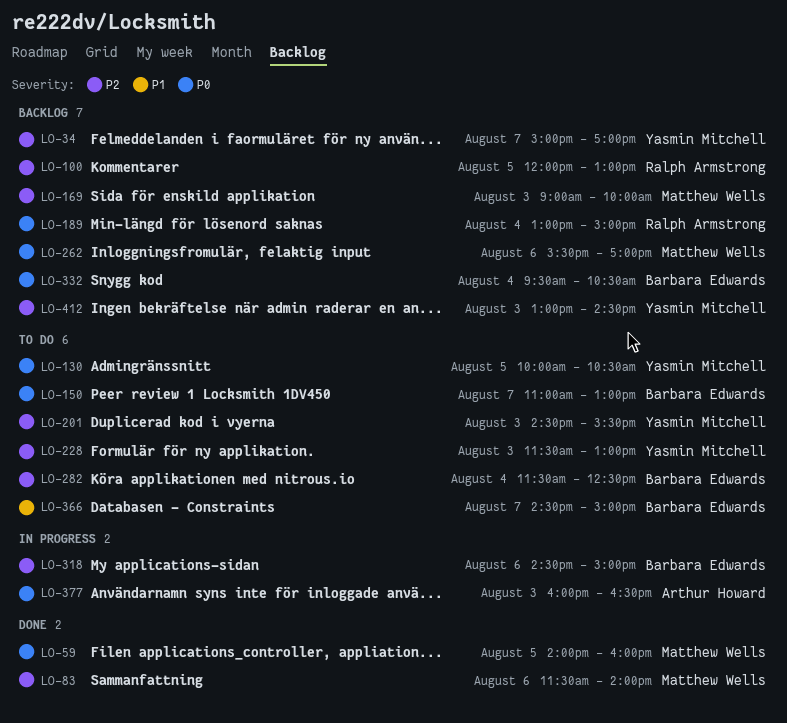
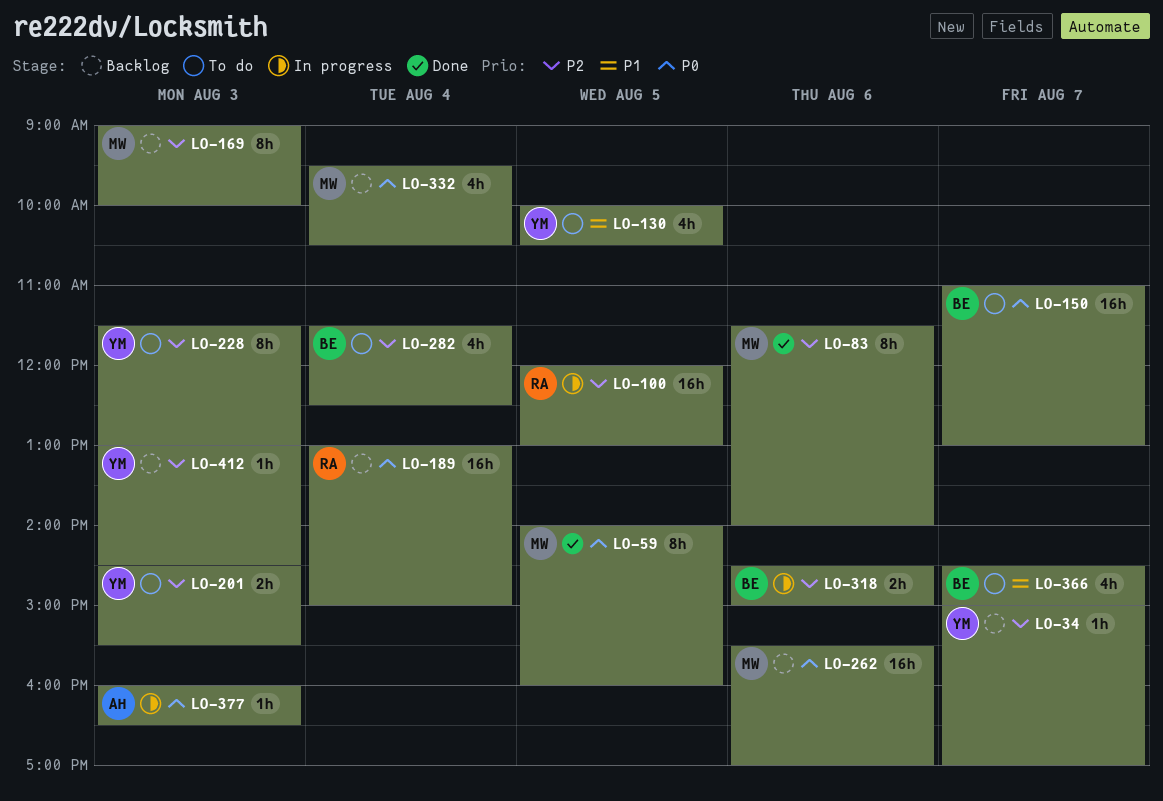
LO-100, status: Backlog -> In progress
LO-130, priority: P0 -> P1
LO-332, owner: Barbara Edwards -> Matthew Wells

